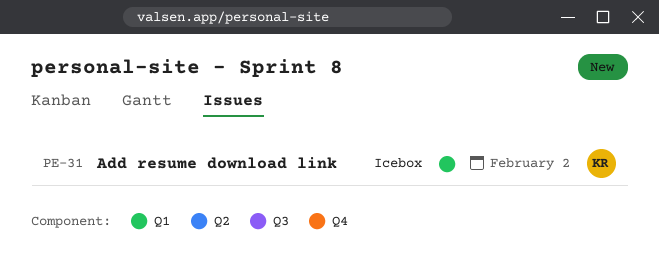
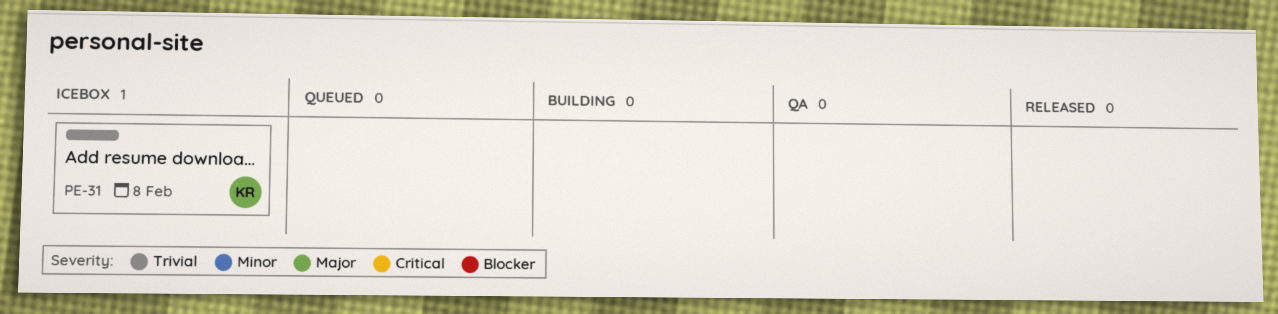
PE-31, due: Feb 2 -> Feb 8

